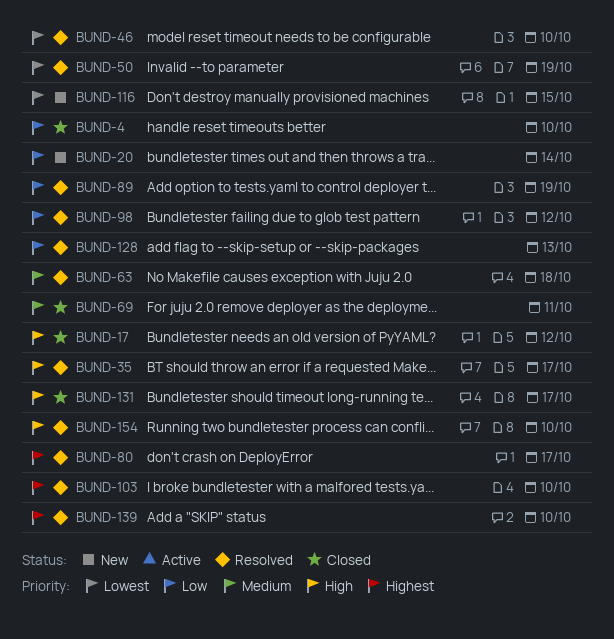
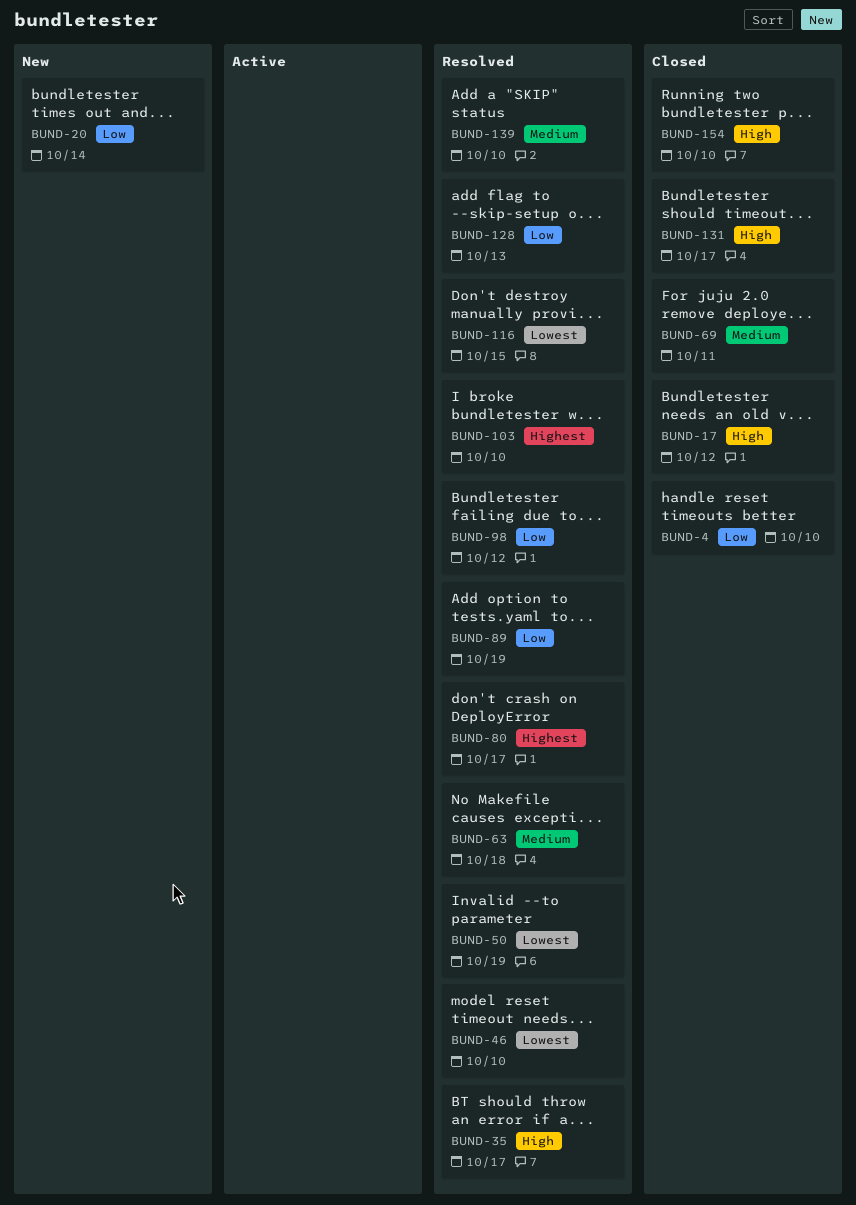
BUND-116, status: New -> Resolved
BUND-139, priority: Highest -> Medium
BUND-154, status: Resolved -> Closed

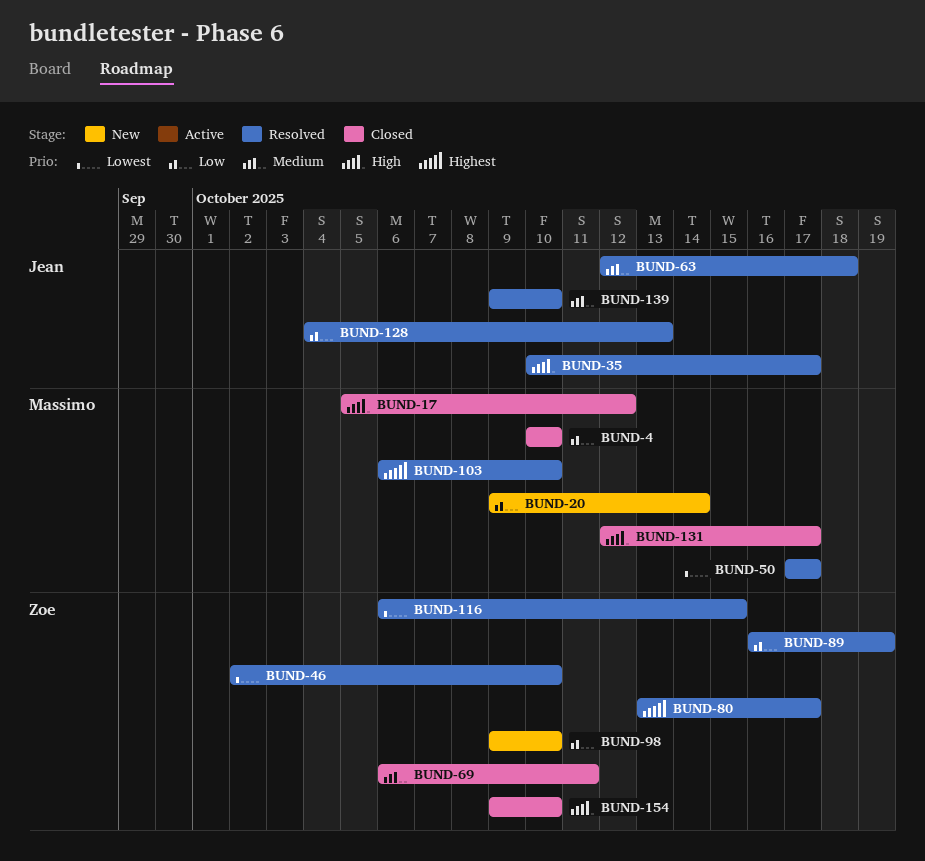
BUND-50, due: Oct 19 -> Oct 17
BUND-98, status: Resolved -> New
BUND-98, due: Oct 12 -> Oct 10

